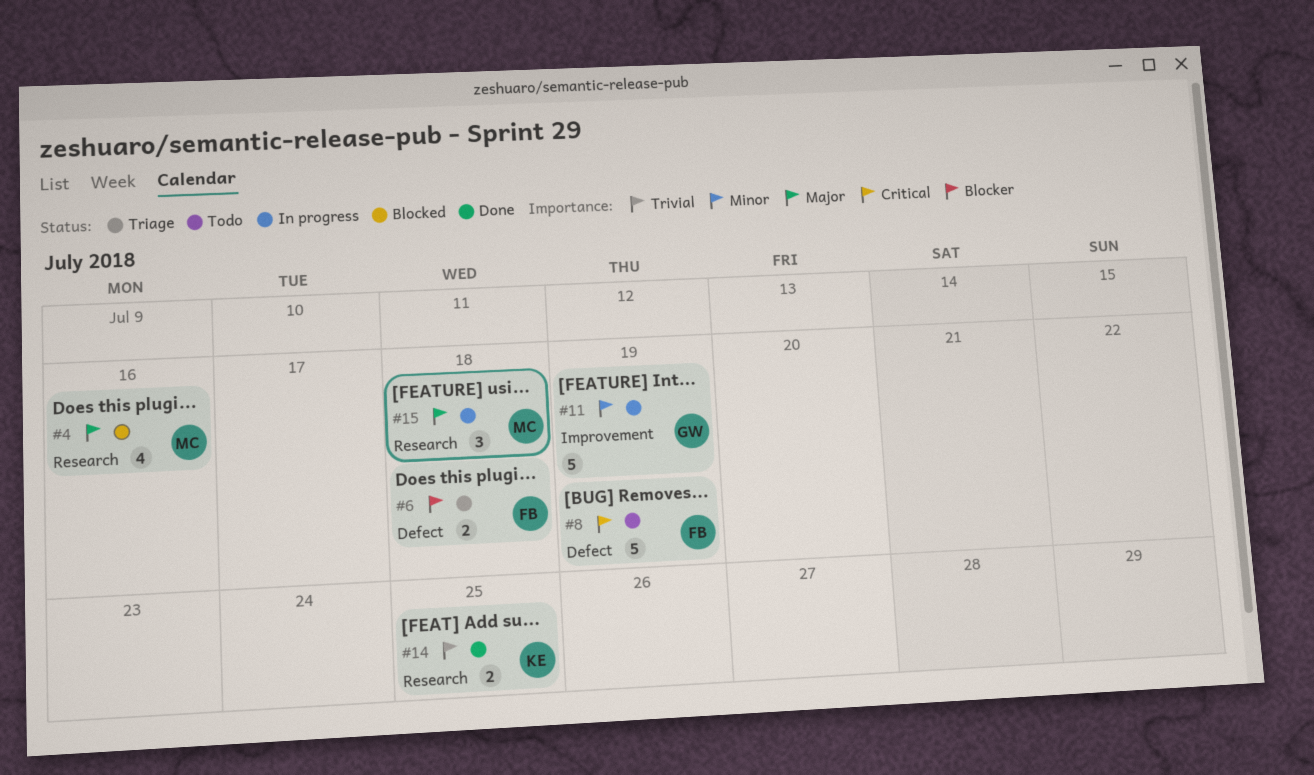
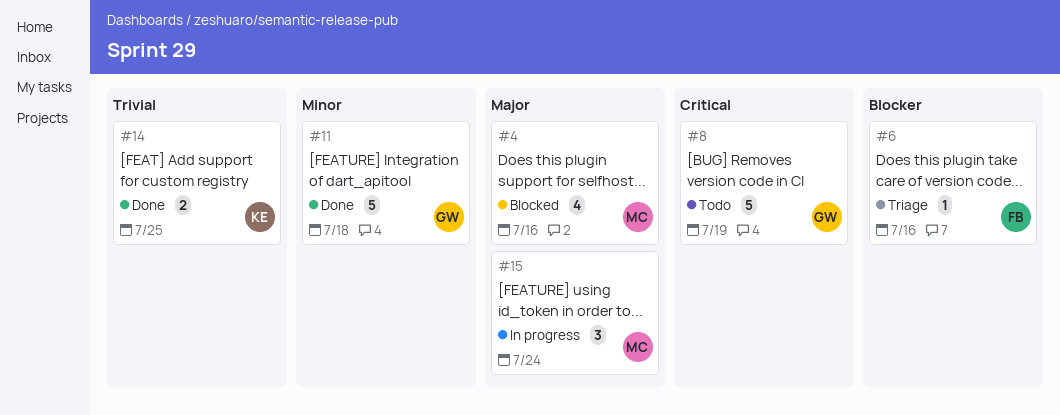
#6, estimate: 2 -> 1
#6, due: Jul 18 -> Jul 16
#8, owner: FB -> GW
#11, status: In progress -> Done
#11, due: Jul 19 -> Jul 18
#15, due: Jul 18 -> Jul 24

